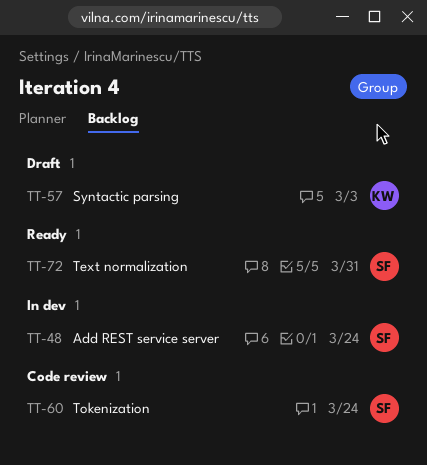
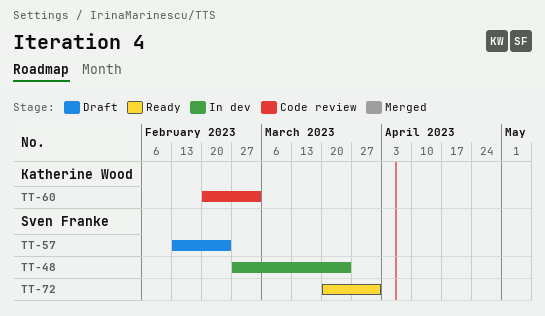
TT-57, owner: Katherine Wood -> Sven Franke
TT-57, due: Mar 3 -> Feb 24
TT-60, owner: Sven Franke -> Katherine Wood
TT-60, due: Mar 24 -> Mar 3

